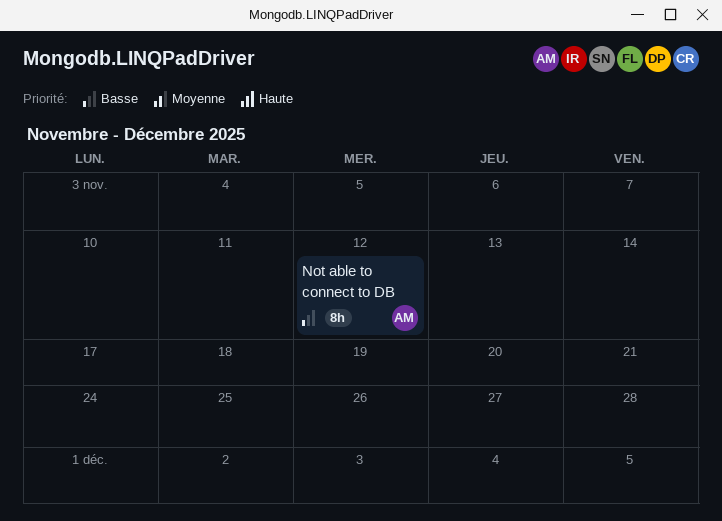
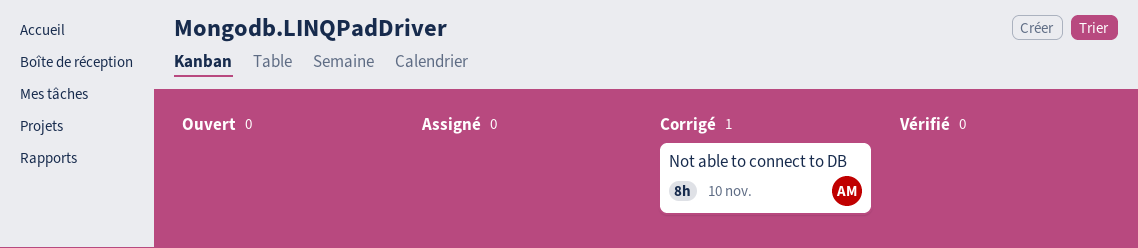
Not able to connect to DB, due: Nov 12 -> Nov 10

